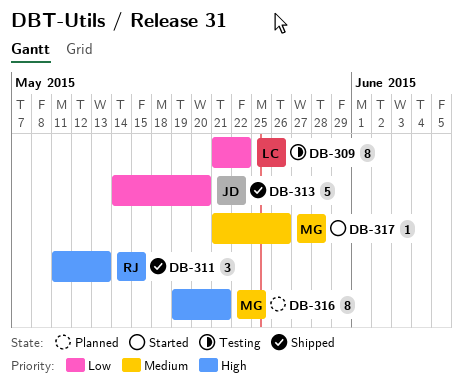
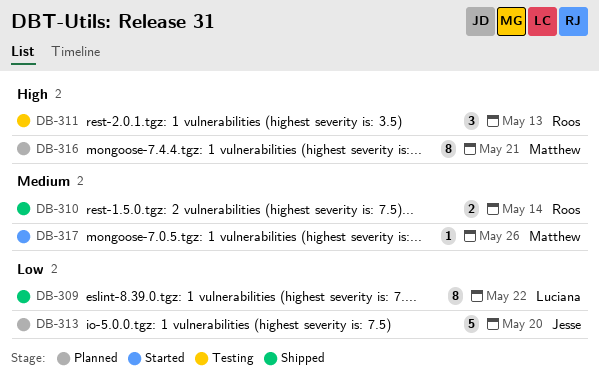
DB-309, status: Testing -> Shipped
DB-310: none -> present
DB-311, status: Shipped -> Testing
DB-313, status: Shipped -> Planned

